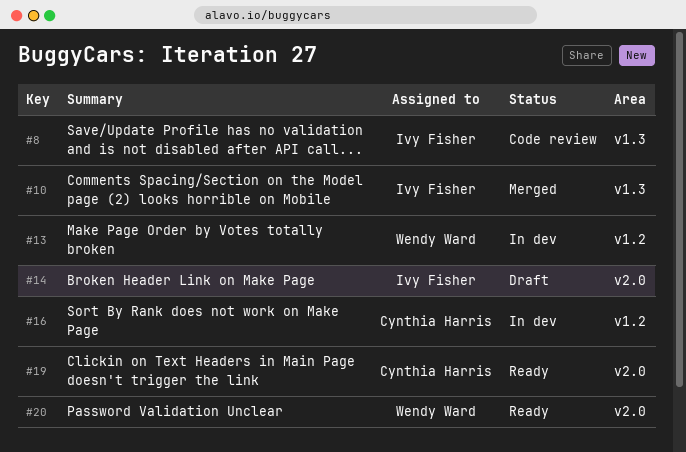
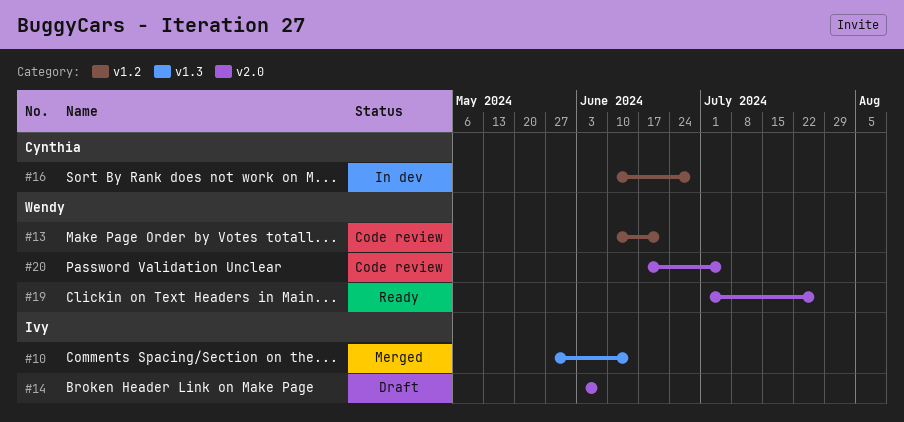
#8: present -> none
#13, status: In dev -> Code review
#19, owner: Cynthia Harris -> Wendy Ward
#20, status: Ready -> Code review

